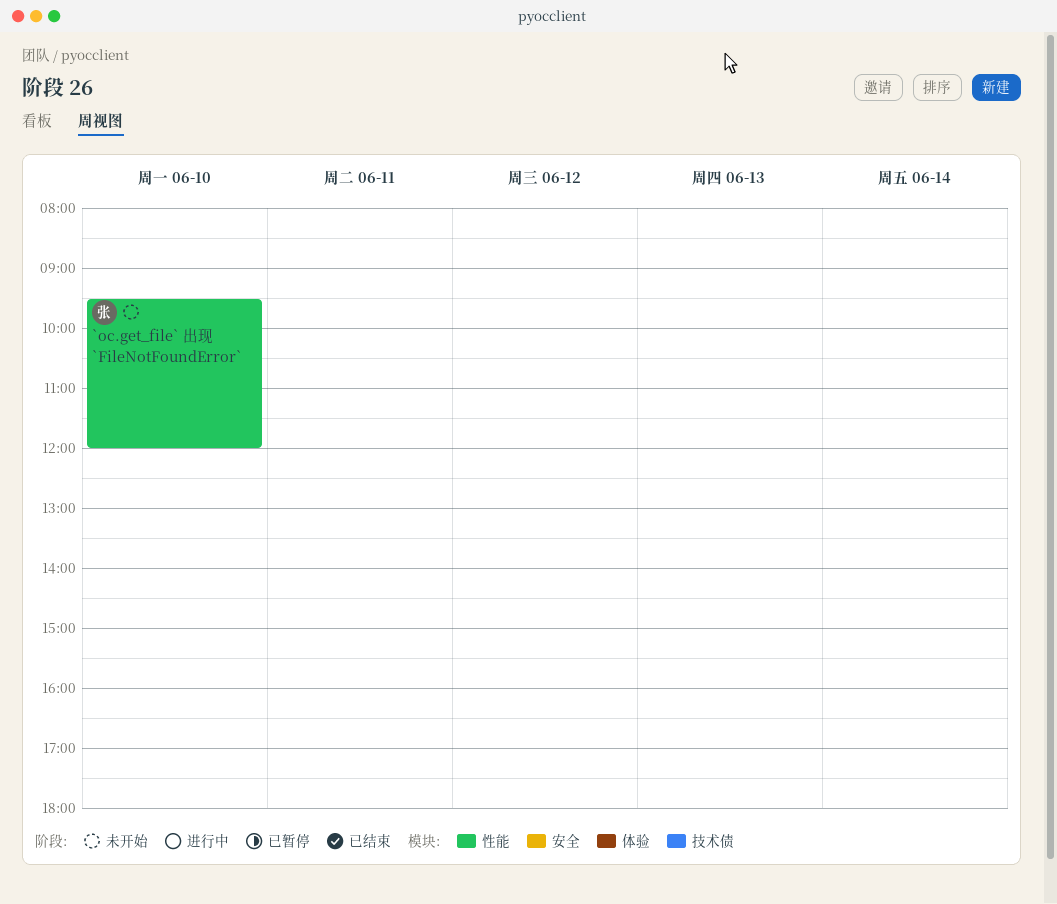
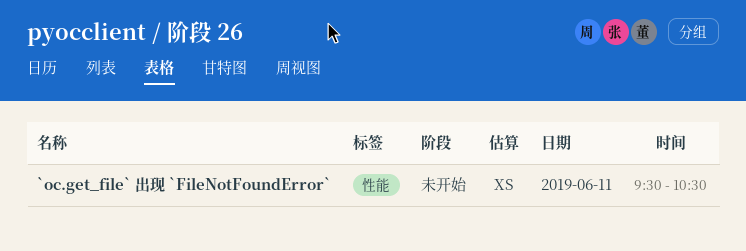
`oc.get_file` 出现 `FileNotFoundError`, day: Jun 10 -> Jun 11
`oc.get_file` 出现 `FileNotFoundError`, ends: 12:00 -> 10:30

